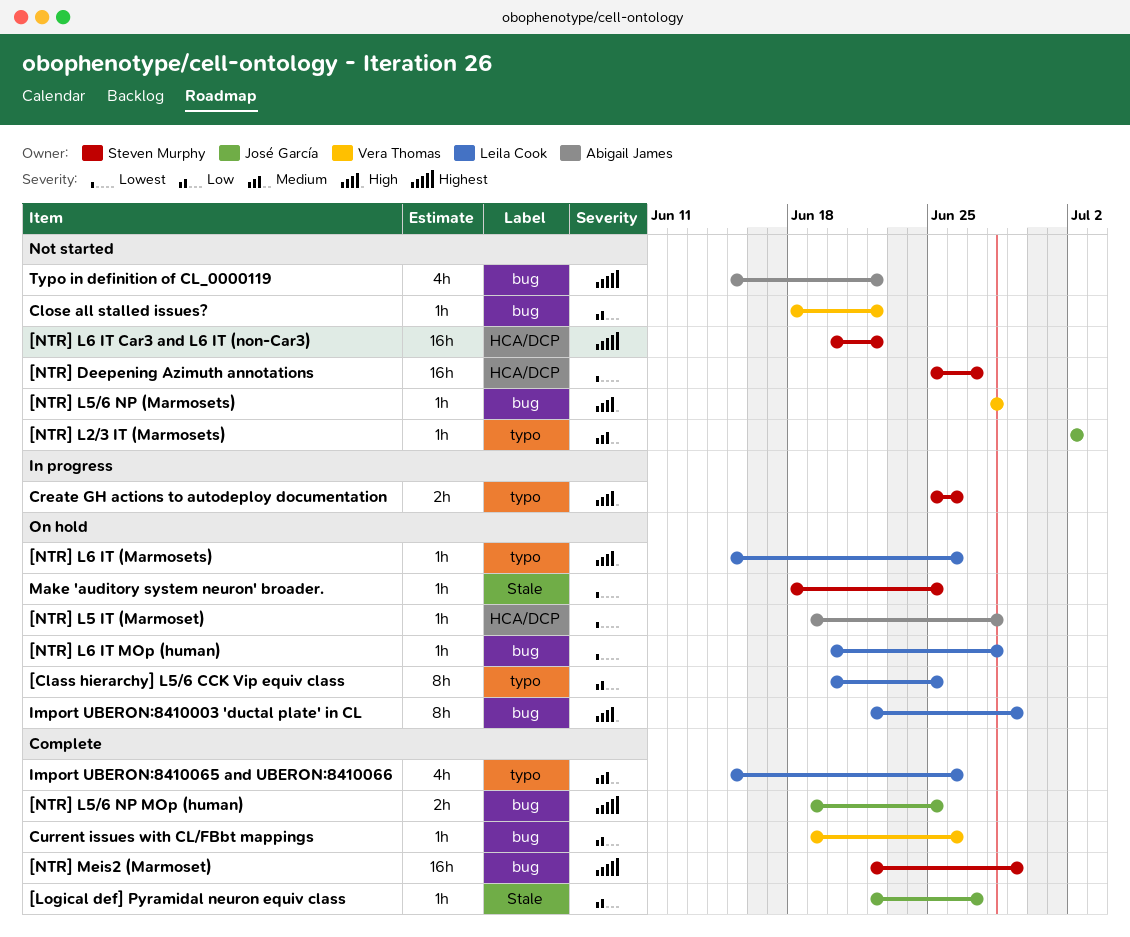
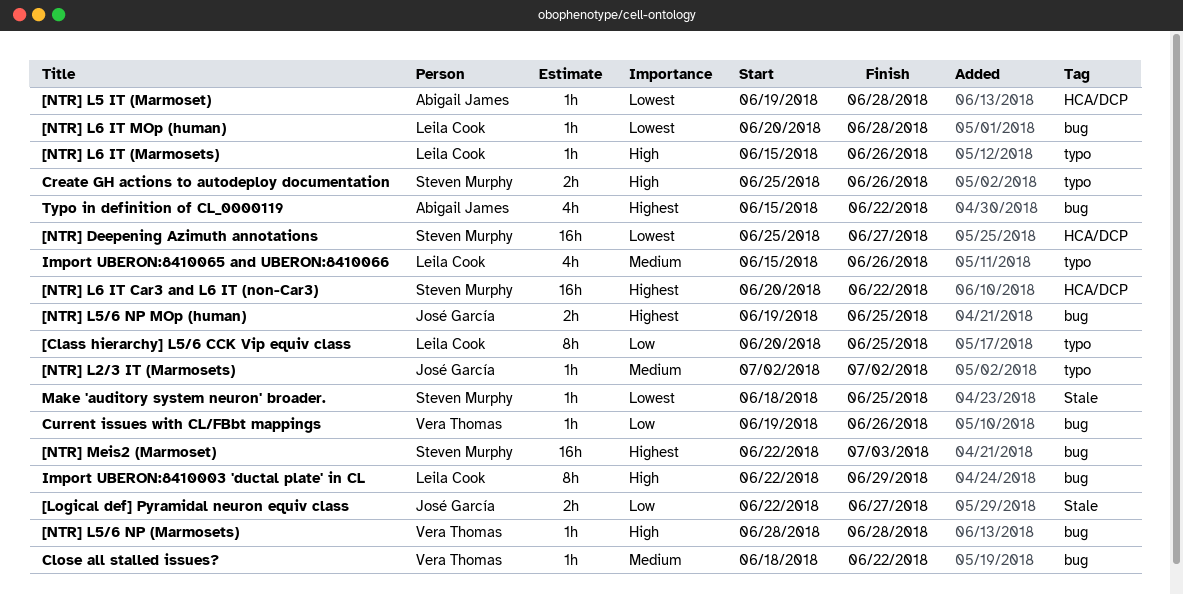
[Logical def] Pyramidal neuron equiv class, estimate: 1h -> 2h
[NTR] Meis2 (Marmoset), due: Jun 29 -> Jul 3
Close all stalled issues?, priority: Low -> Medium

